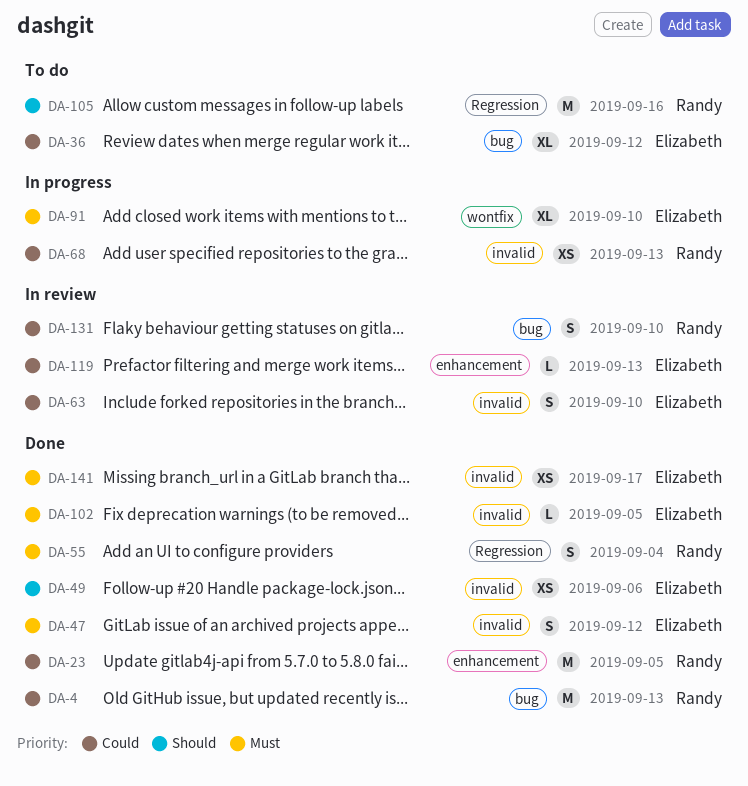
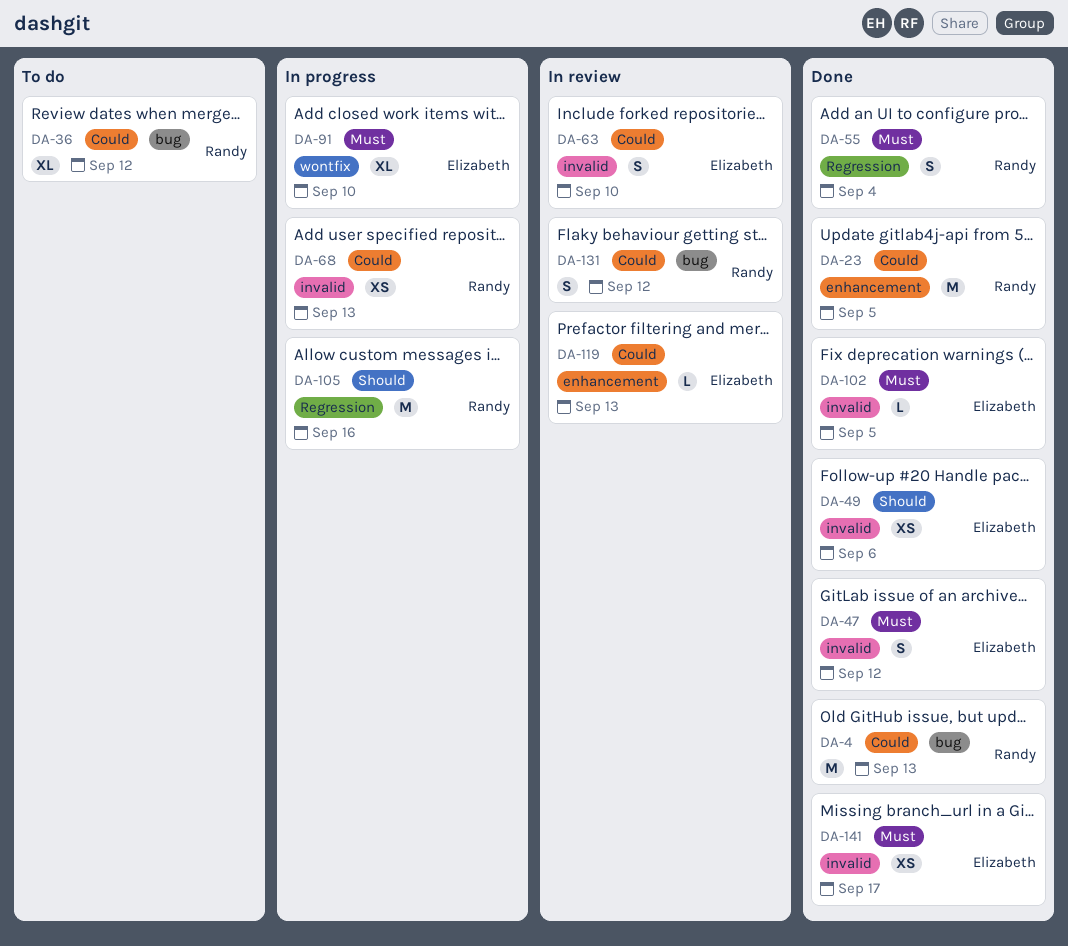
DA-36, owner: Elizabeth -> Randy
DA-105, status: To do -> In progress
DA-131, due: Sep 10 -> Sep 12

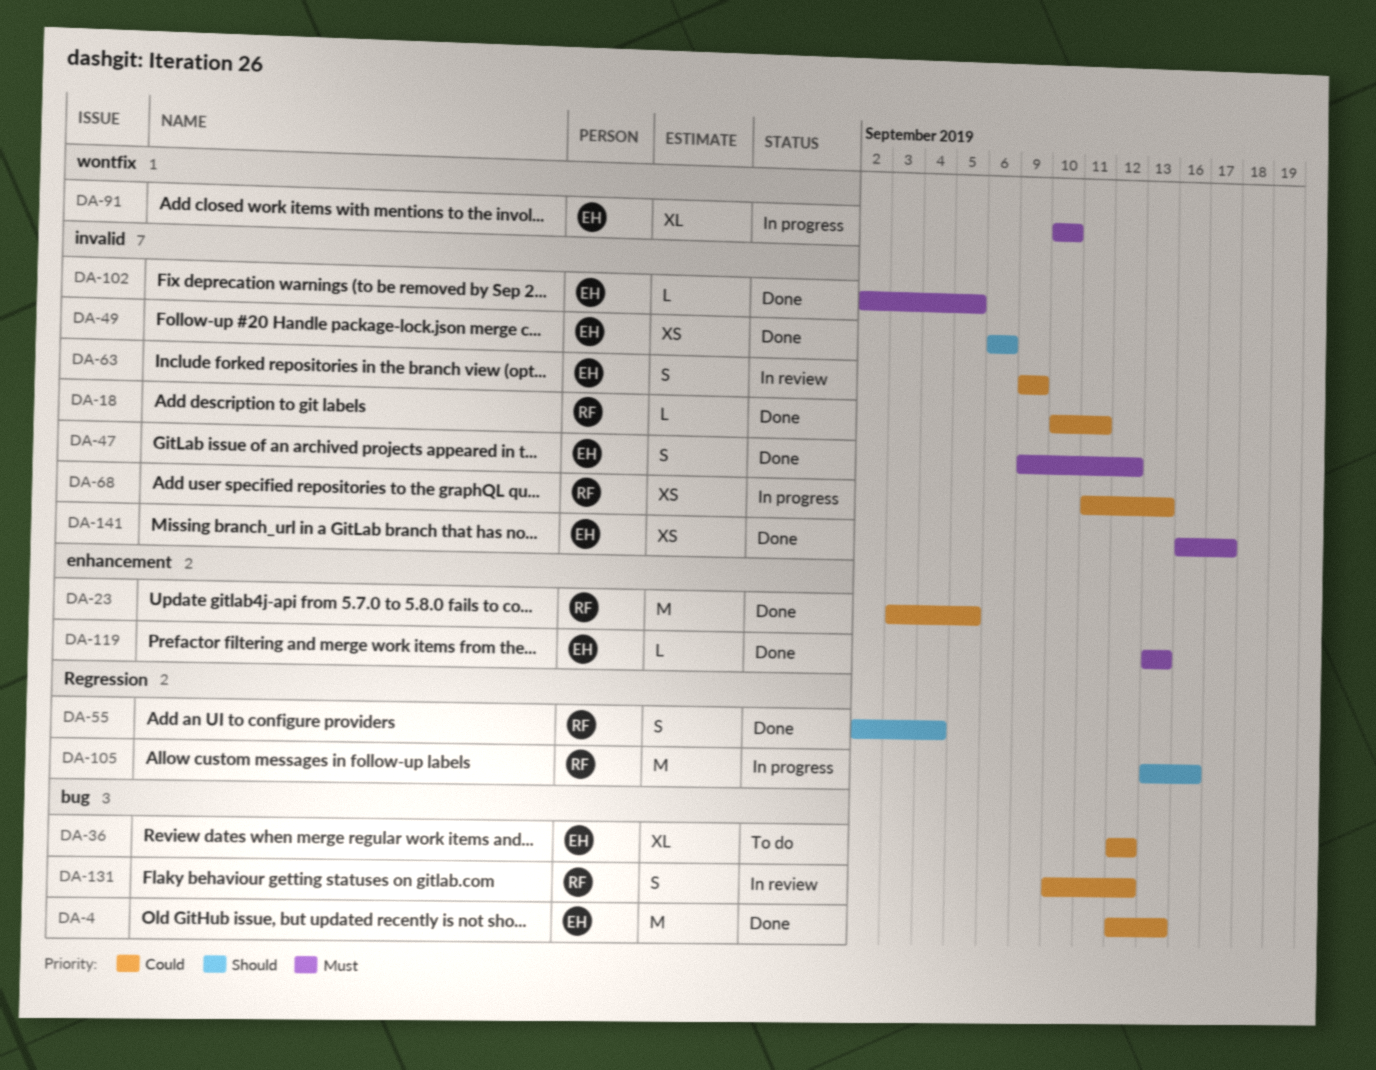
DA-4, owner: Randy -> Elizabeth
DA-18: none -> present
DA-36, owner: Randy -> Elizabeth
DA-55, priority: Must -> Should
DA-63, due: Sep 10 -> Sep 9
DA-119, status: In review -> Done
DA-119, priority: Could -> Must

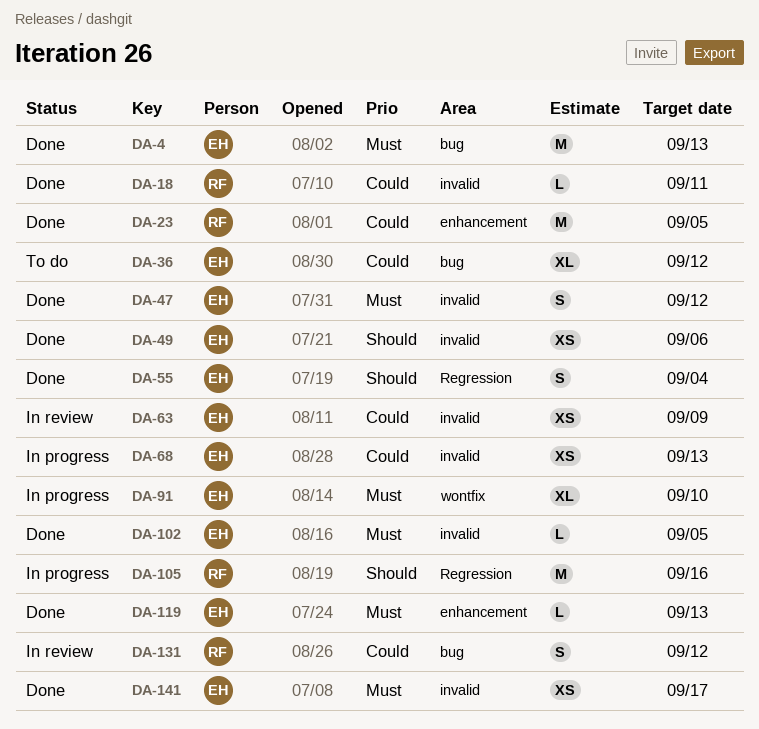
DA-4, priority: Could -> Must
DA-55, owner: RF -> EH
DA-63, estimate: S -> XS
DA-68, owner: RF -> EH

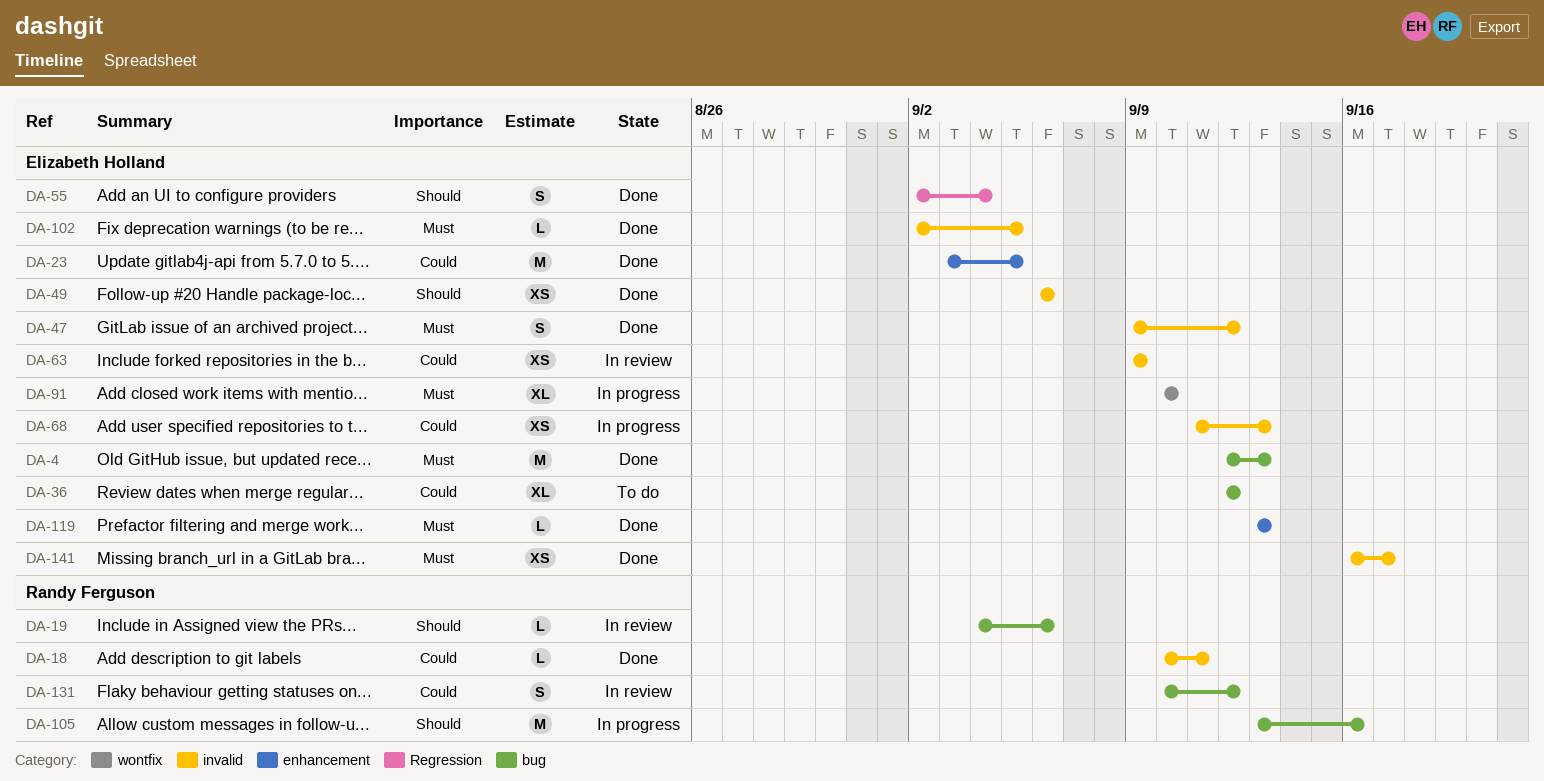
DA-19: none -> present
DA-23, owner: Randy Ferguson -> Elizabeth Holland
DA-105, label: Regression -> bug

